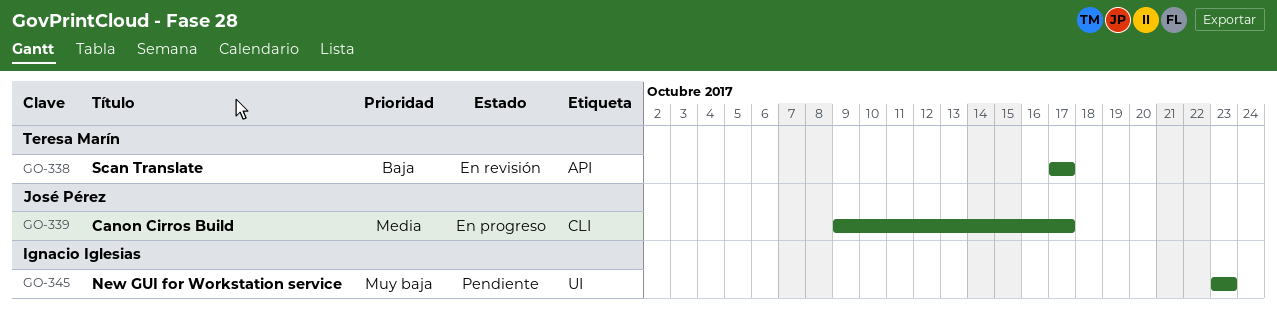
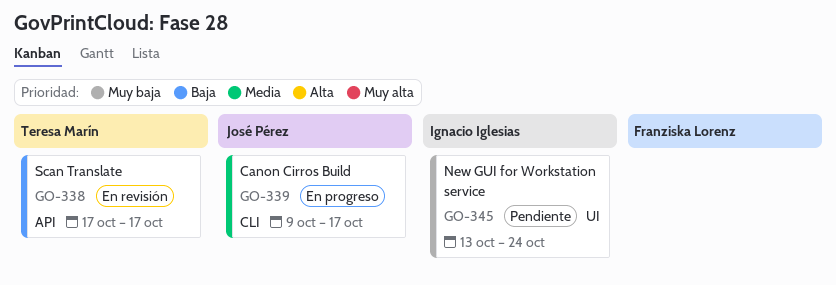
GO-345, start: Oct 23 -> Oct 13
GO-345, due: Oct 23 -> Oct 24

